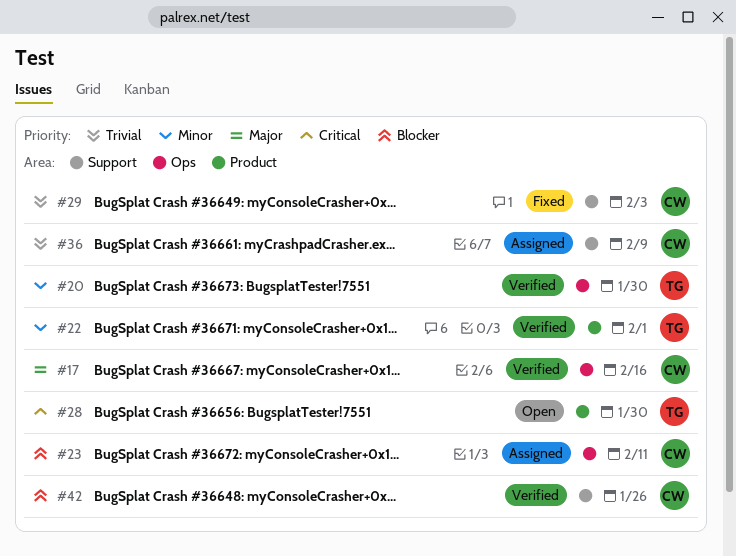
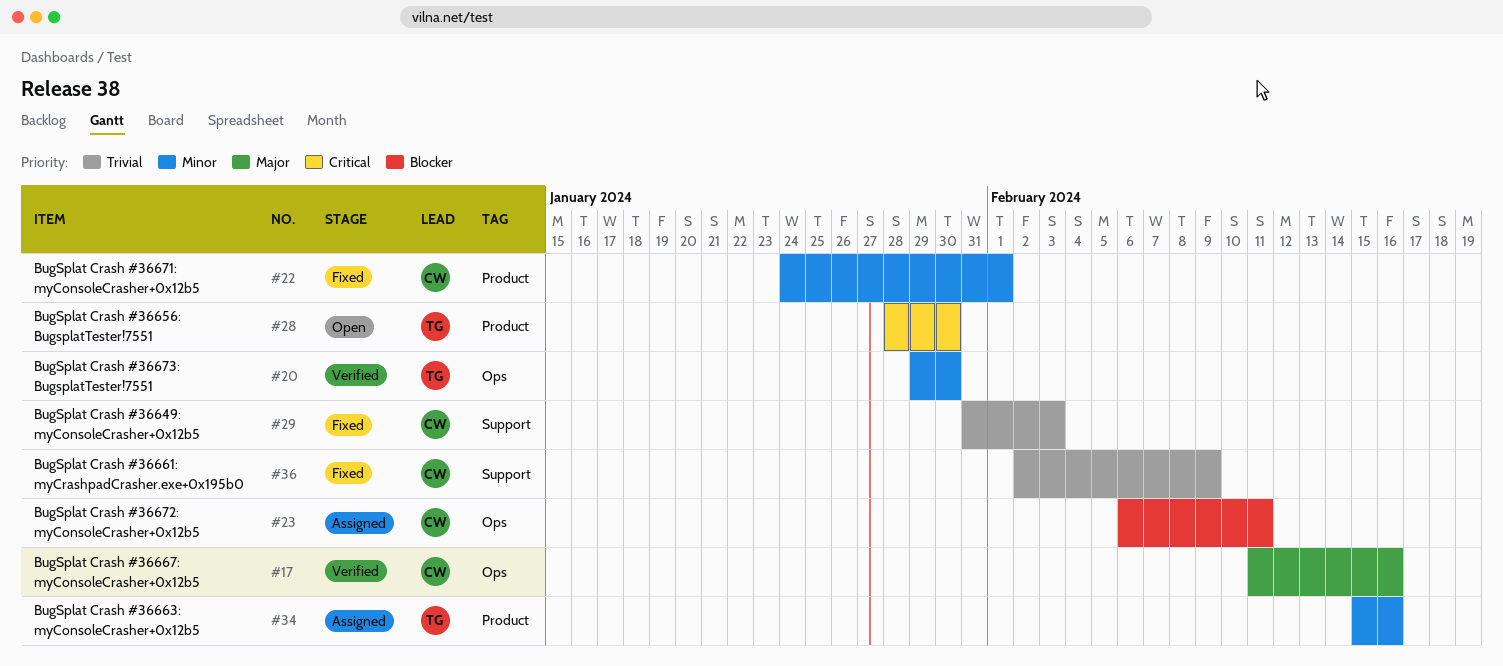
#22, status: Verified -> Fixed
#22, owner: TG -> CW
#34: none -> present
#36, status: Assigned -> Fixed
#42: present -> none

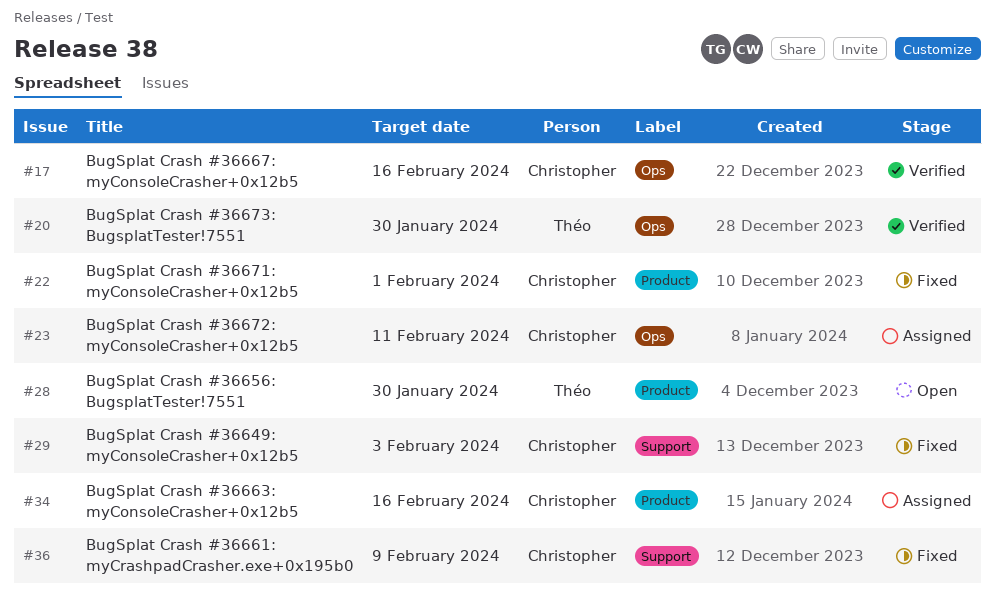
#34, owner: Théo -> Christopher

